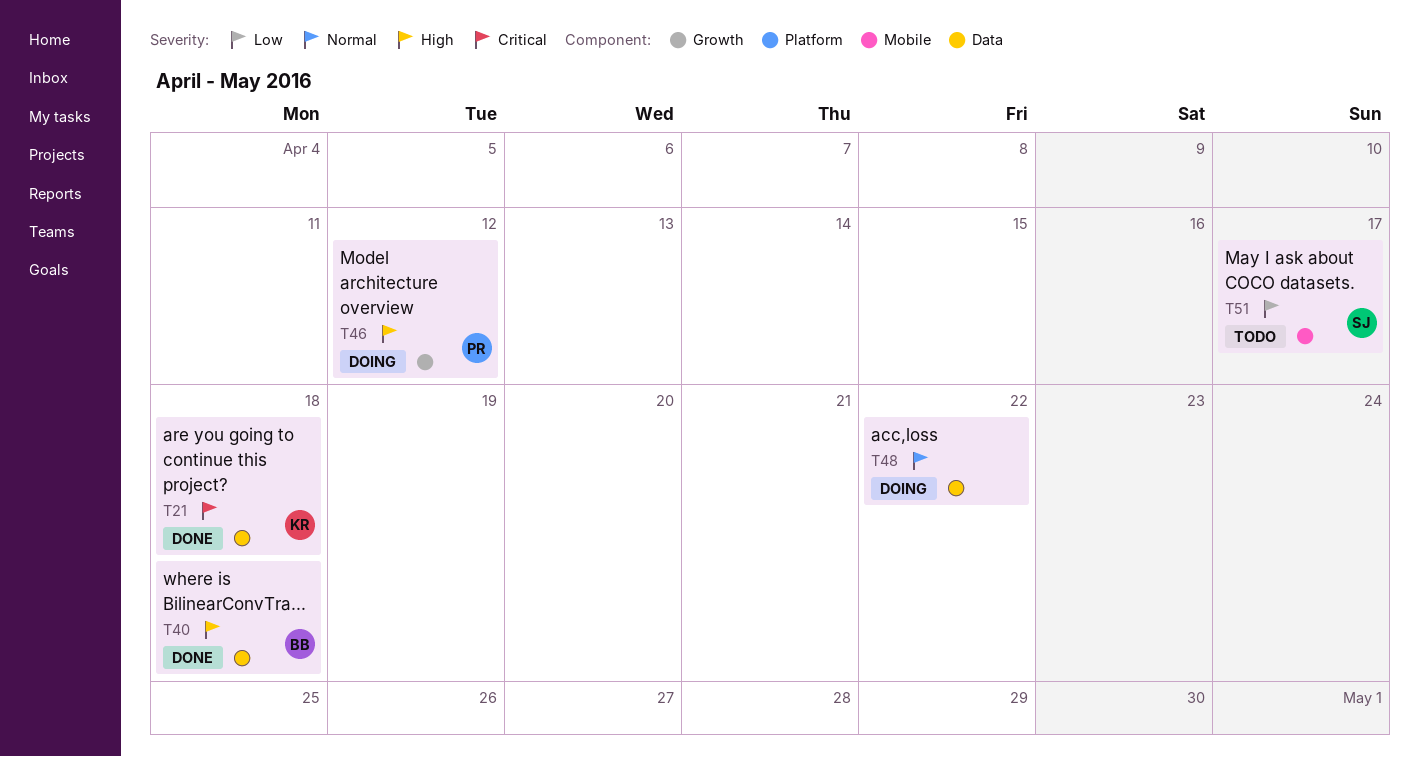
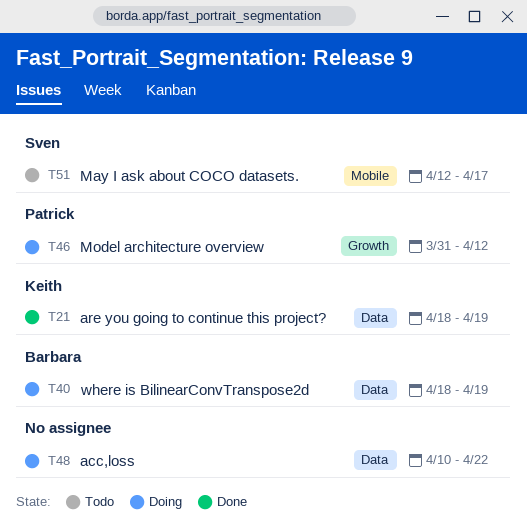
T21, due: Apr 18 -> Apr 19
T40, status: Done -> Doing
T40, due: Apr 18 -> Apr 19

